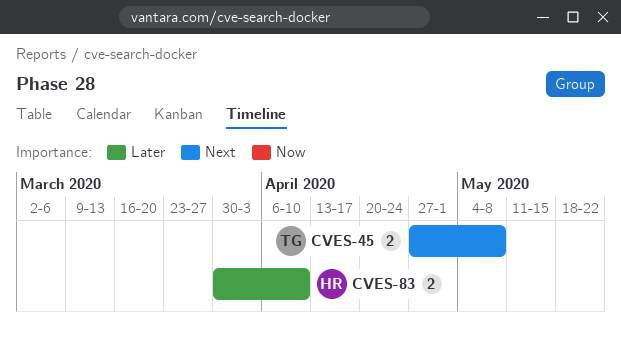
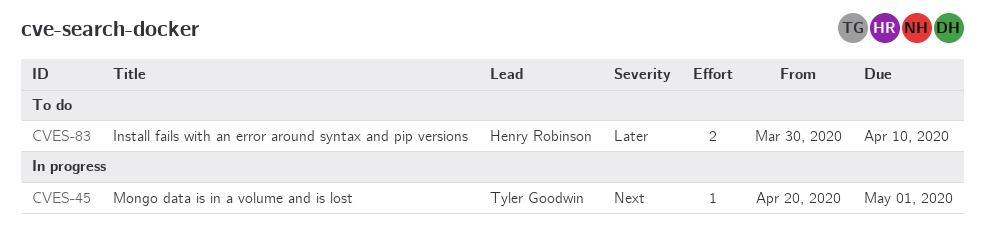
CVES-45, estimate: 2 -> 1
CVES-45, start: Apr 27 -> Apr 20
CVES-45, due: May 8 -> May 1

